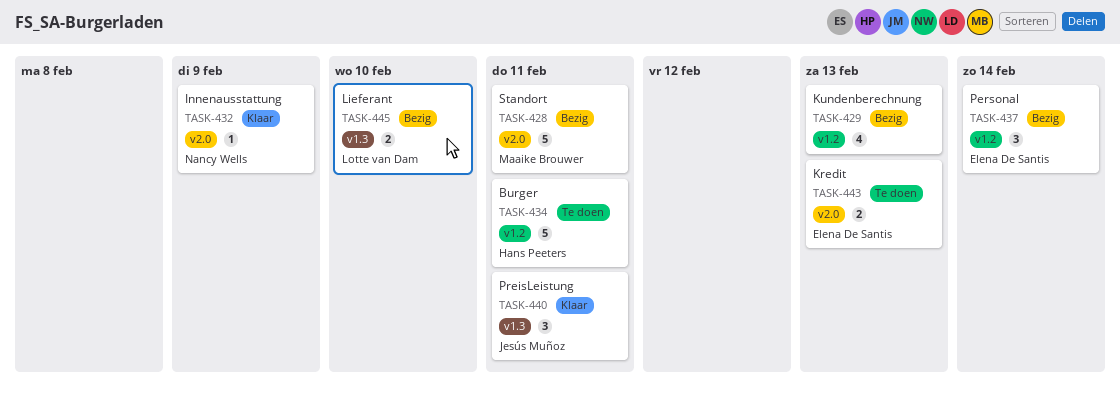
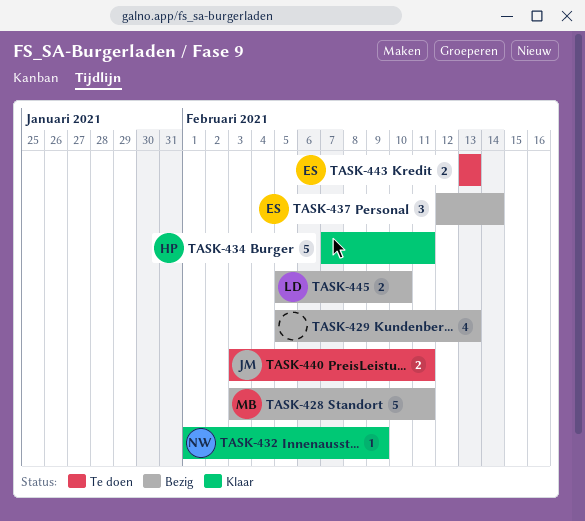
TASK-434, status: Te doen -> Klaar
TASK-440, status: Klaar -> Te doen
TASK-440, estimate: 3 -> 2

